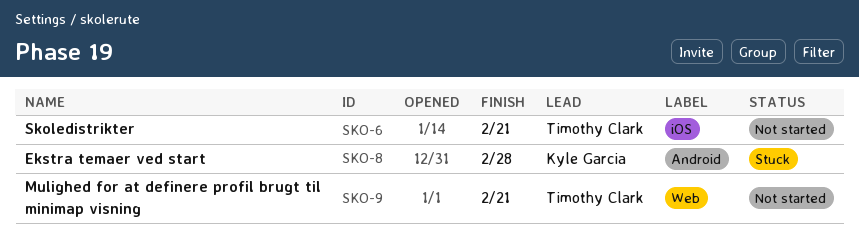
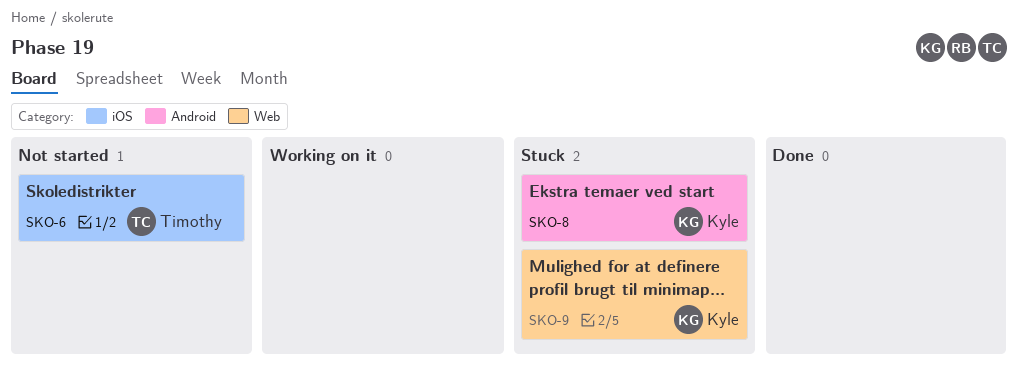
SKO-9, status: Not started -> Stuck
SKO-9, owner: Timothy Clark -> Kyle Garcia

